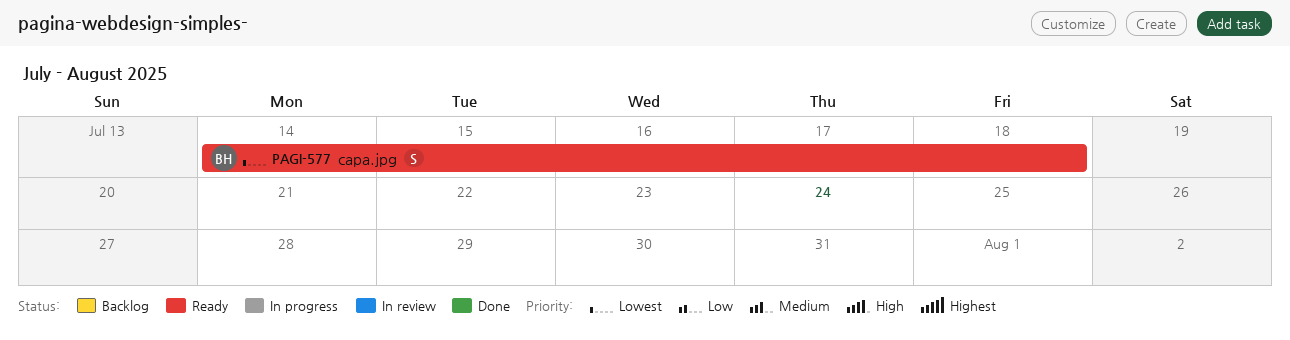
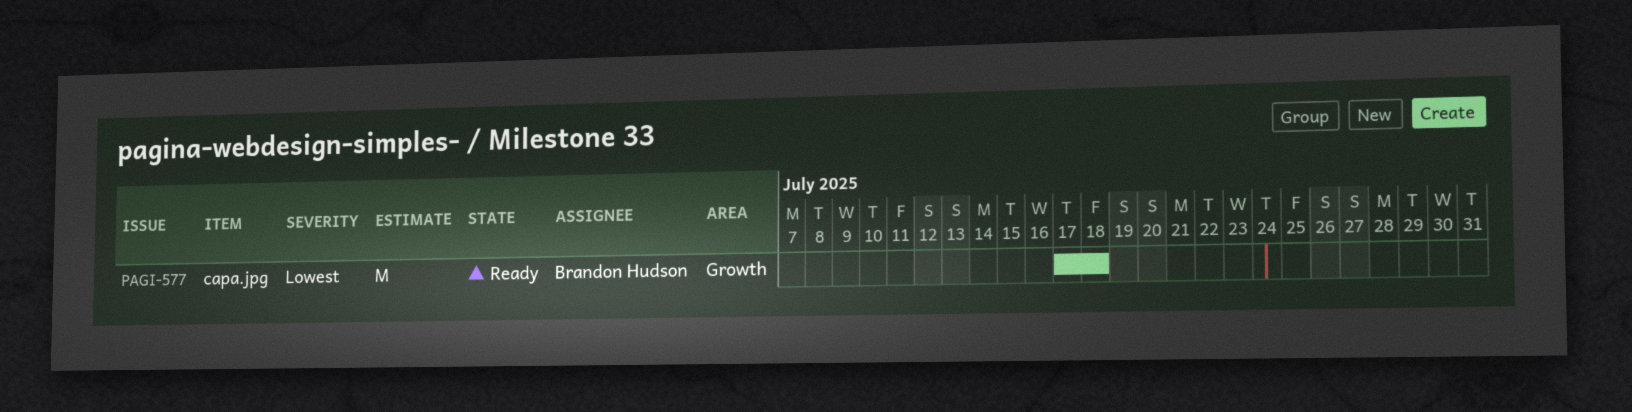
PAGI-577, estimate: S -> M
PAGI-577, start: Jul 14 -> Jul 17

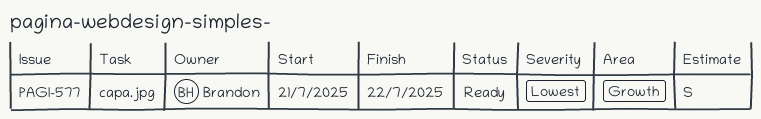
PAGI-577, estimate: M -> S
PAGI-577, start: Jul 17 -> Jul 21
PAGI-577, due: Jul 18 -> Jul 22

